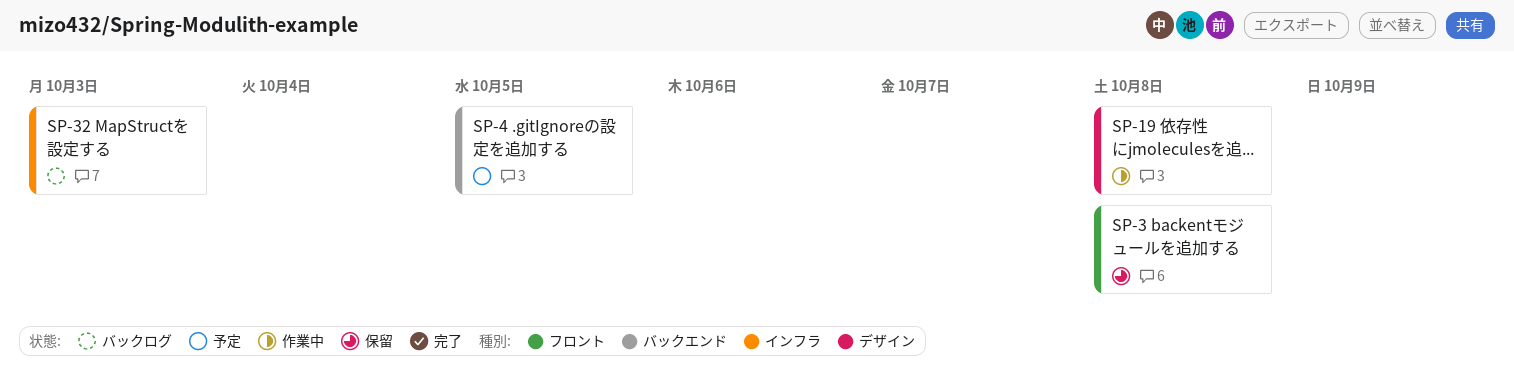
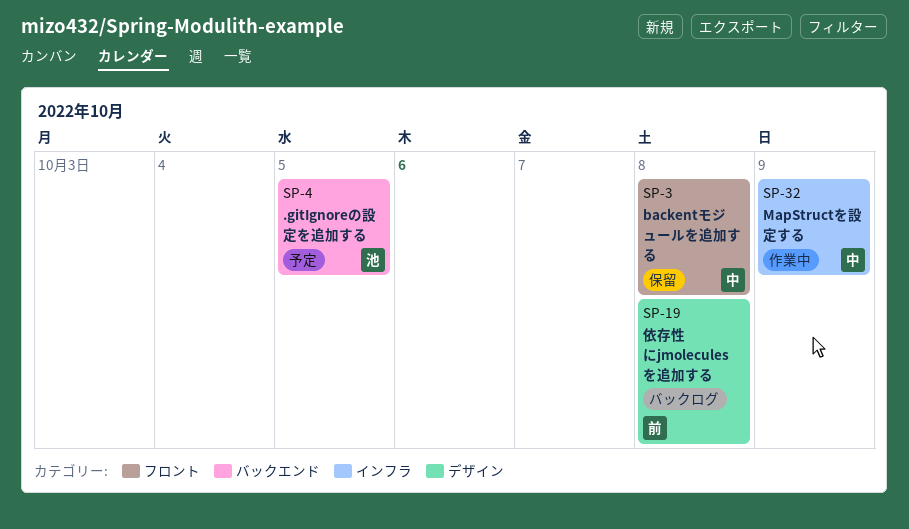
SP-19, status: 作業中 -> バックログ
SP-32, status: バックログ -> 作業中
SP-32, due: Oct 3 -> Oct 9

